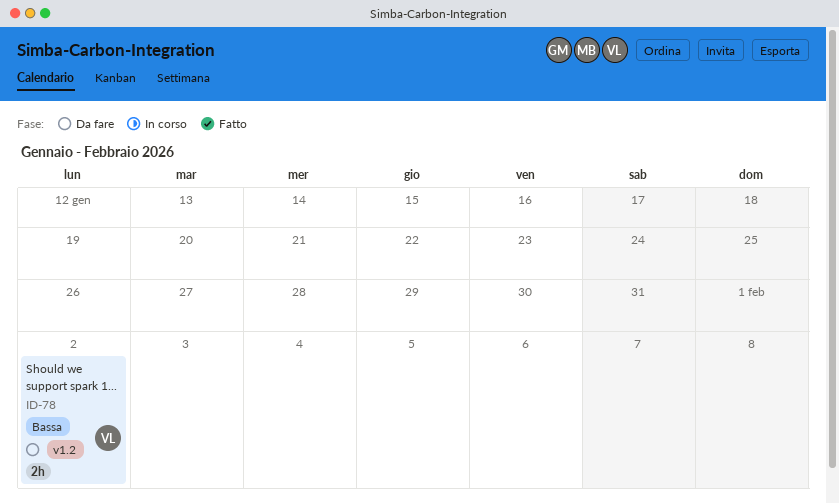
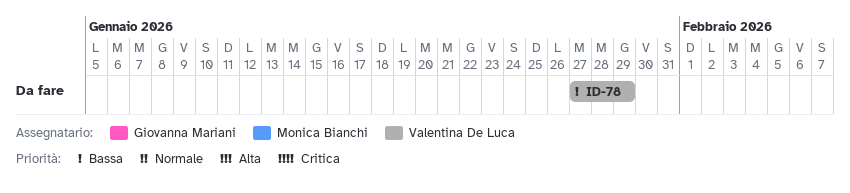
ID-78, due: Feb 2 -> Jan 29

